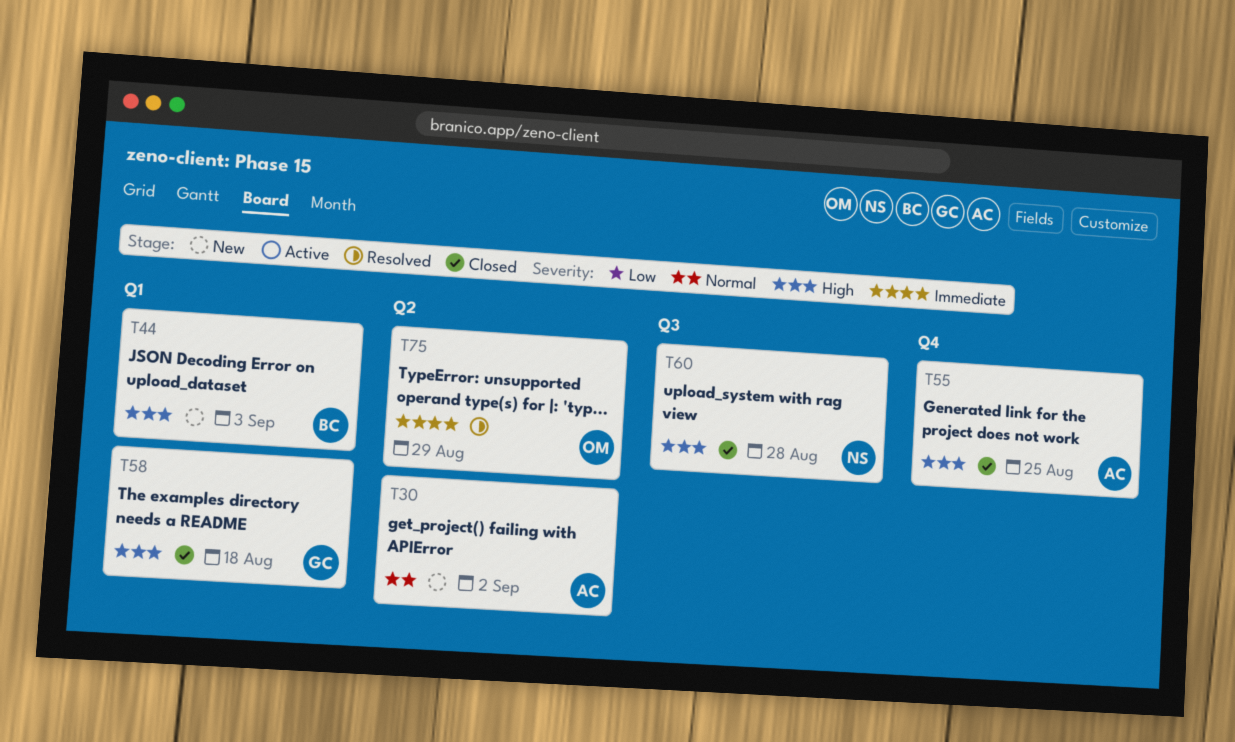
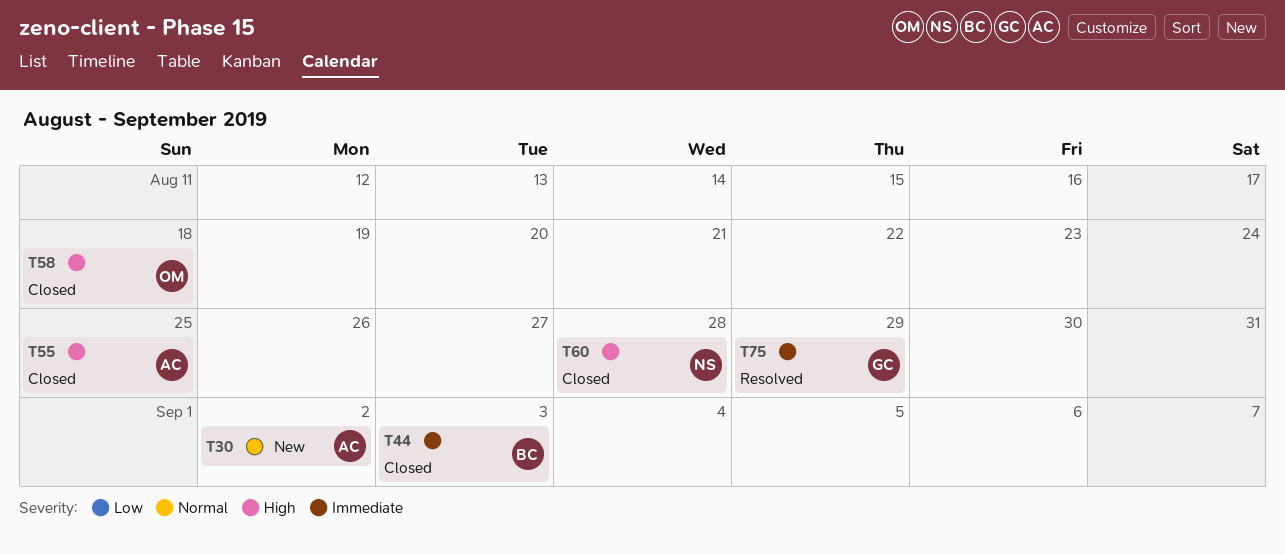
T44, status: New -> Closed
T44, priority: High -> Immediate
T58, owner: GC -> OM
T75, owner: OM -> GC

